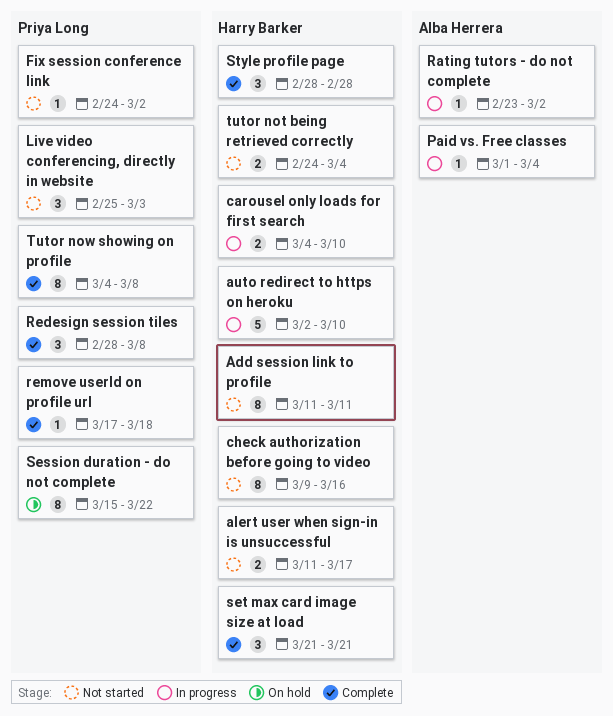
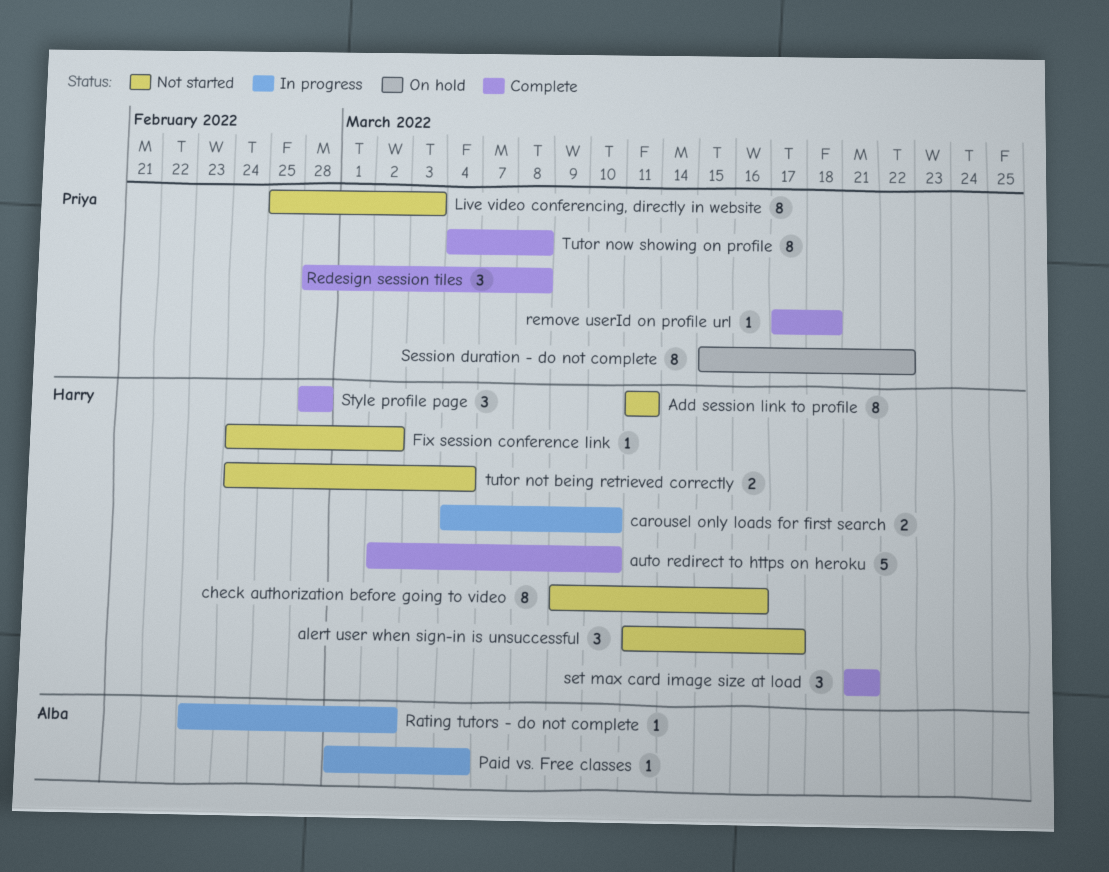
alert user when sign-in is unsuccessful, estimate: 2 -> 3
auto redirect to https on heroku, status: In progress -> Complete
Fix session conference link, owner: Priya Long -> Harry Barker
Live video conferencing, directly in website, estimate: 3 -> 8

